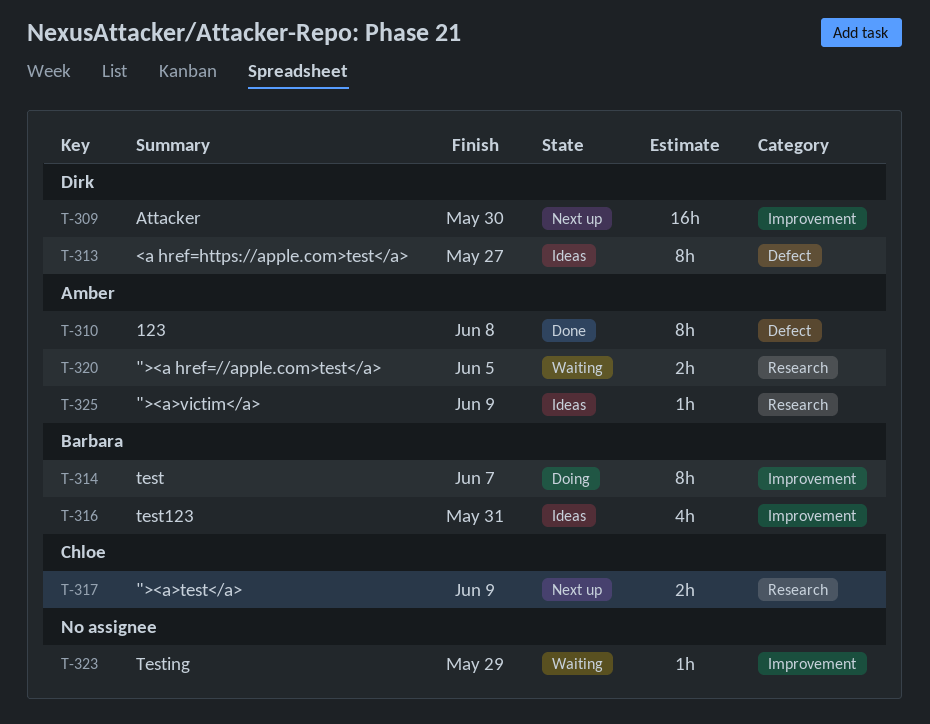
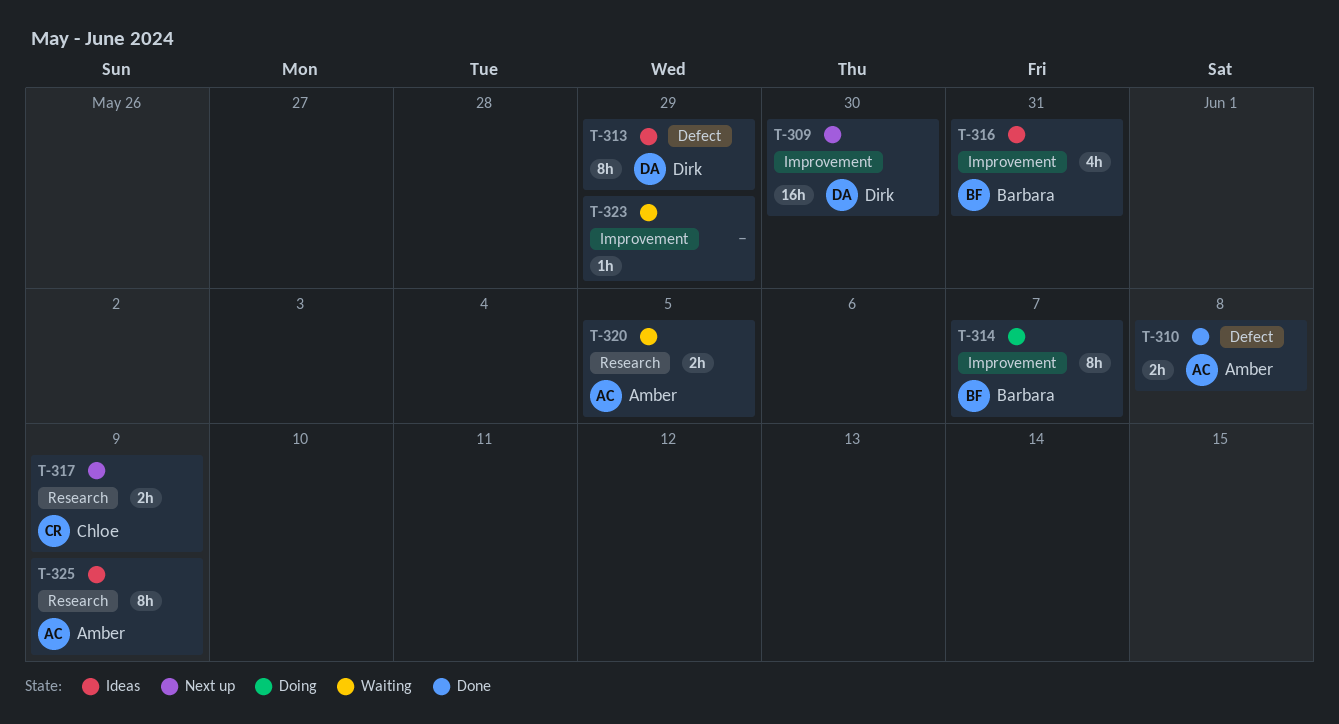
T-310, estimate: 8h -> 2h
T-313, due: May 27 -> May 29
T-325, estimate: 1h -> 8h

